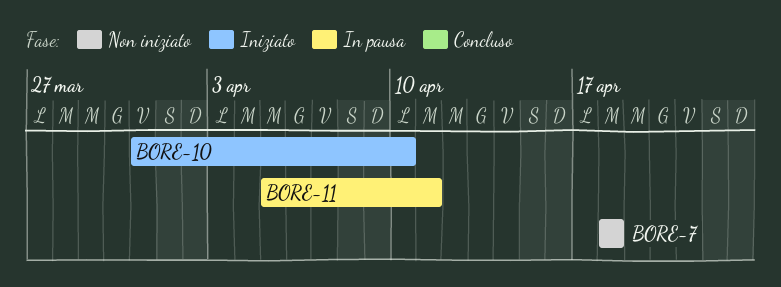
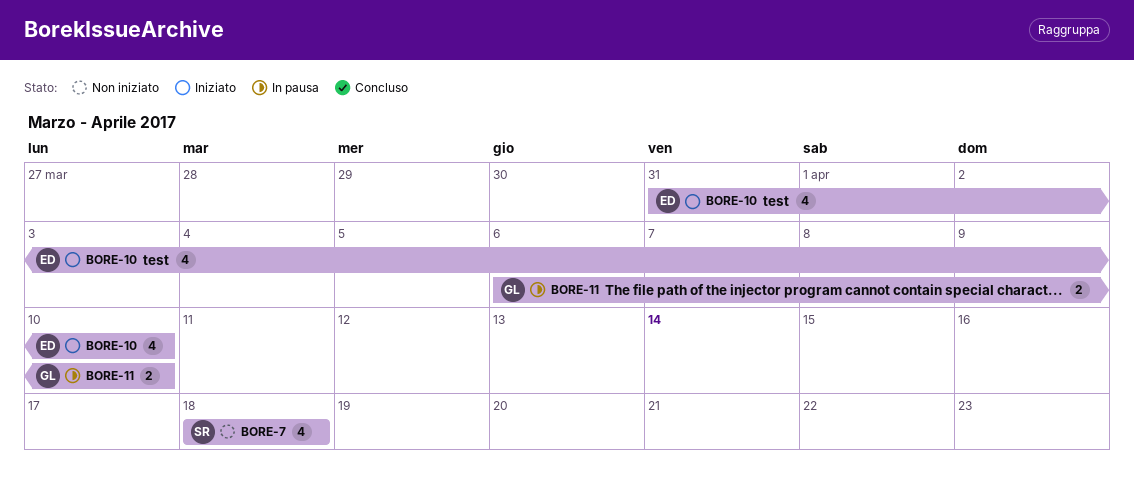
BORE-11, start: Apr 5 -> Apr 6
BORE-11, due: Apr 11 -> Apr 10

